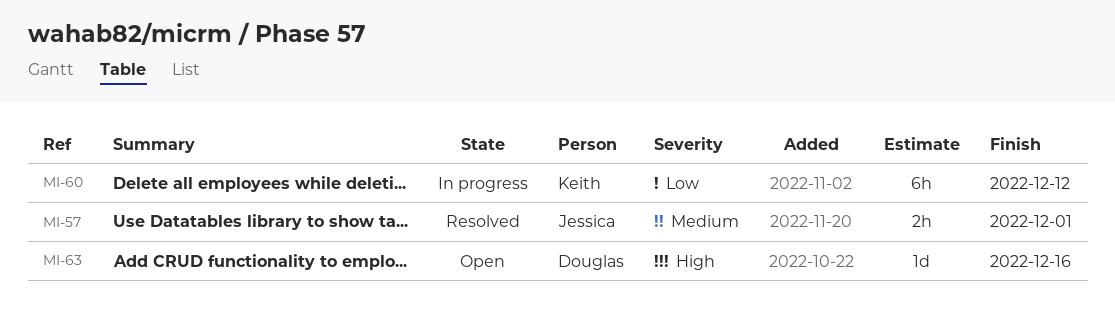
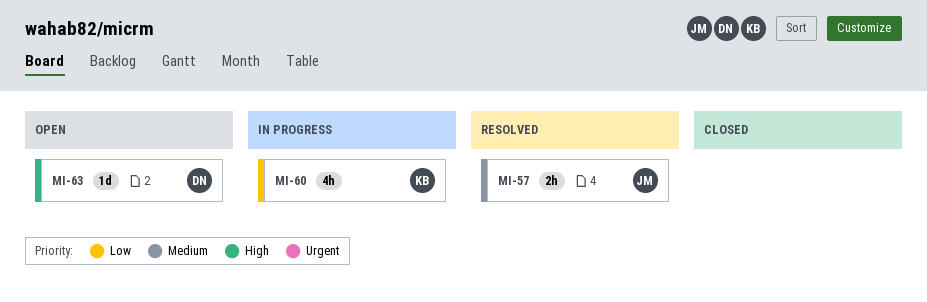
MI-60, estimate: 6h -> 4h

